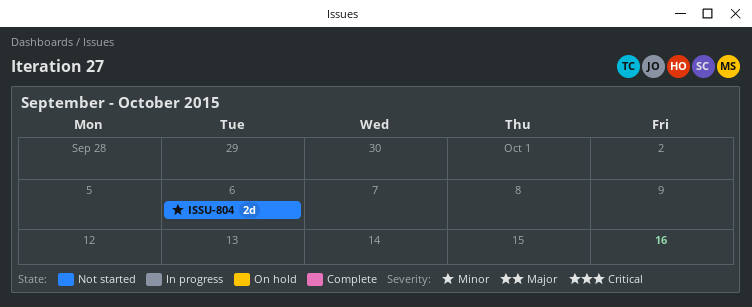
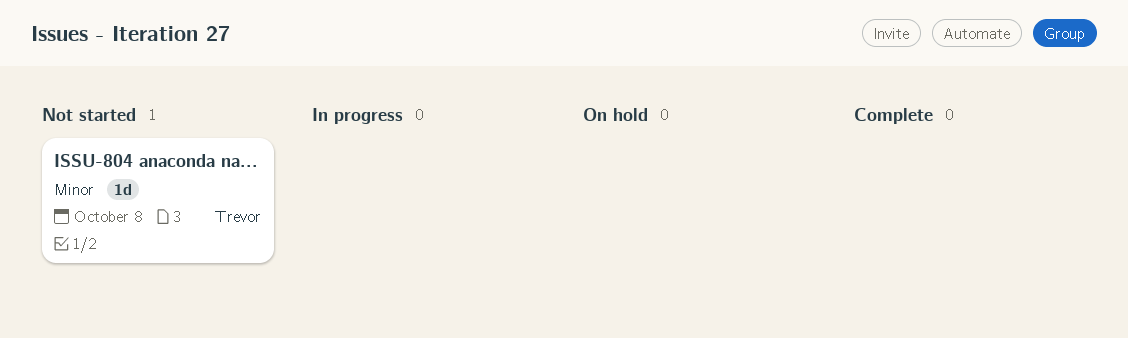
ISSU-804, estimate: 2d -> 1d
ISSU-804, due: Oct 6 -> Oct 8

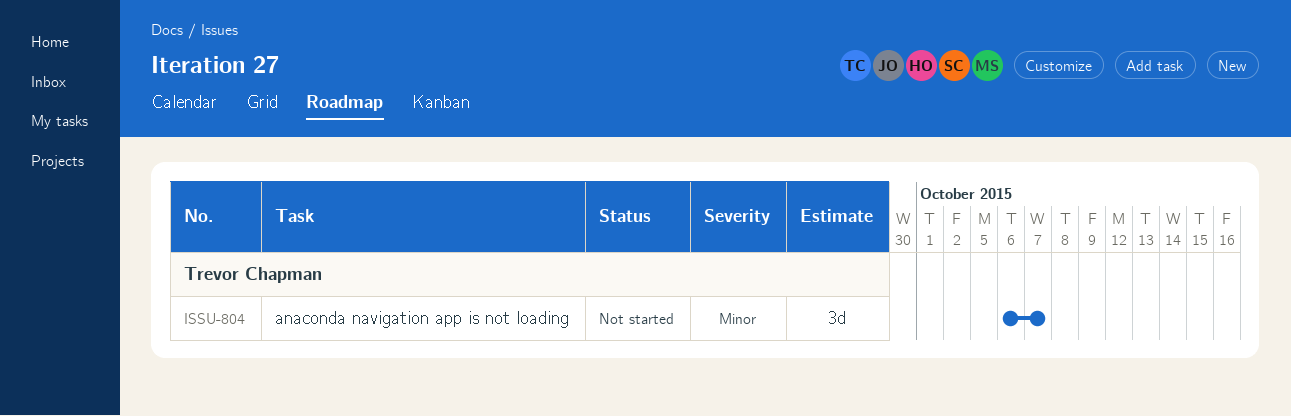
ISSU-804, estimate: 1d -> 3d
ISSU-804, due: Oct 8 -> Oct 7

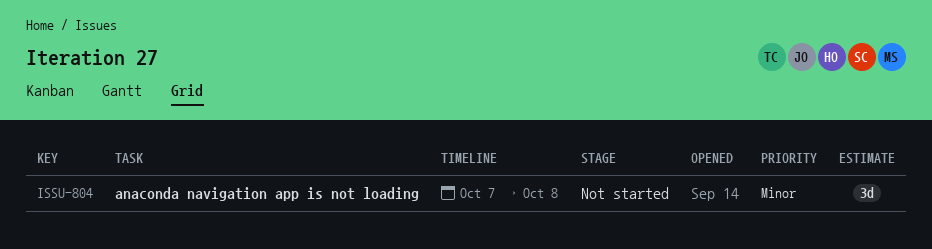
ISSU-804, start: Oct 6 -> Oct 7
ISSU-804, due: Oct 7 -> Oct 8

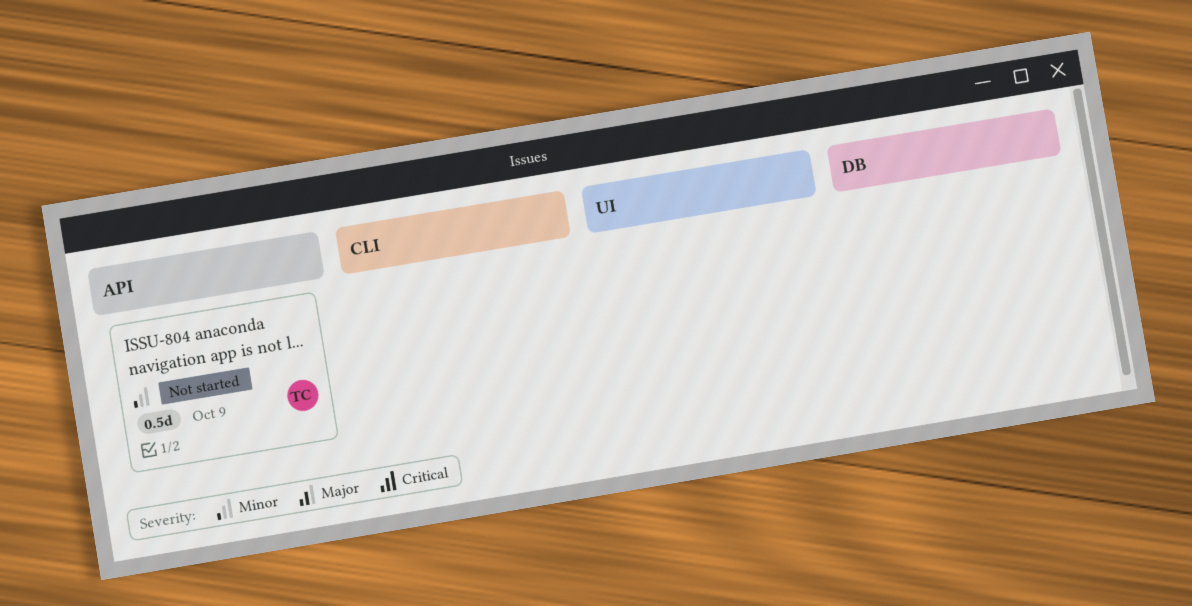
ISSU-804, estimate: 3d -> 0.5d
ISSU-804, due: Oct 8 -> Oct 9

